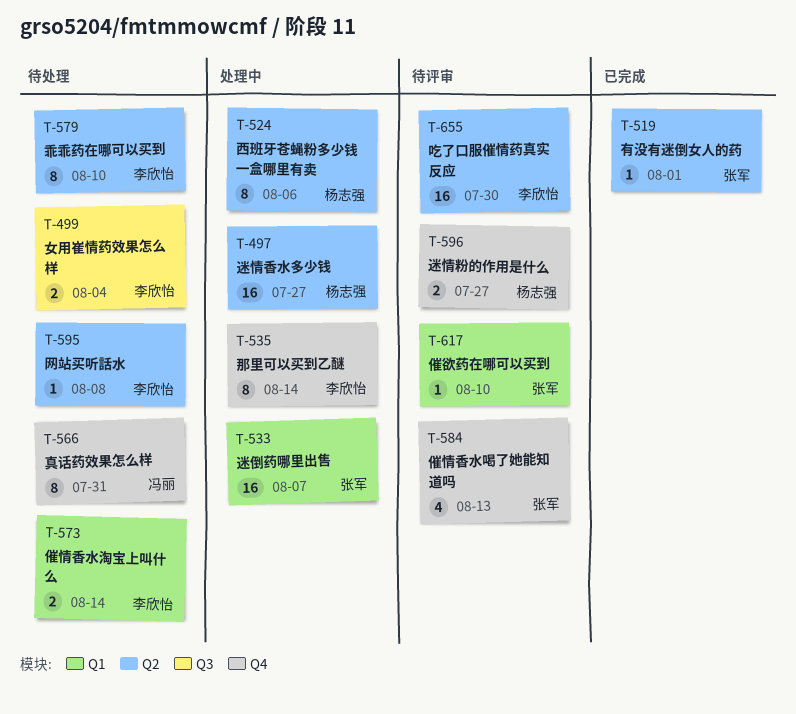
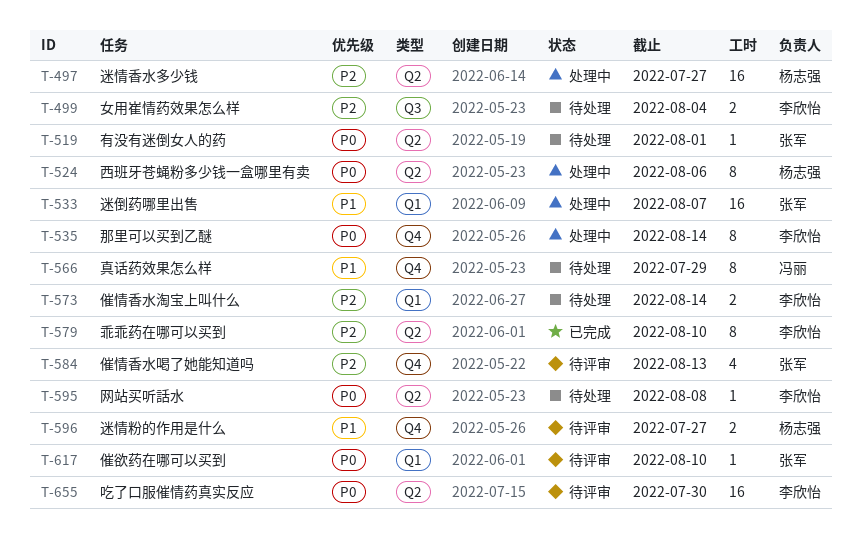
T-519, status: 已完成 -> 待处理
T-566, due: Jul 31 -> Jul 29
T-579, status: 待处理 -> 已完成

